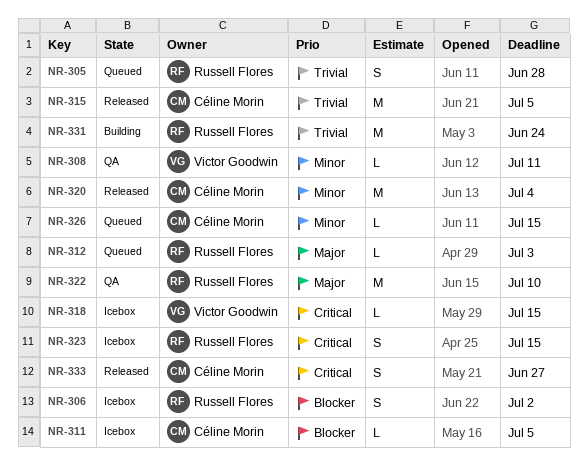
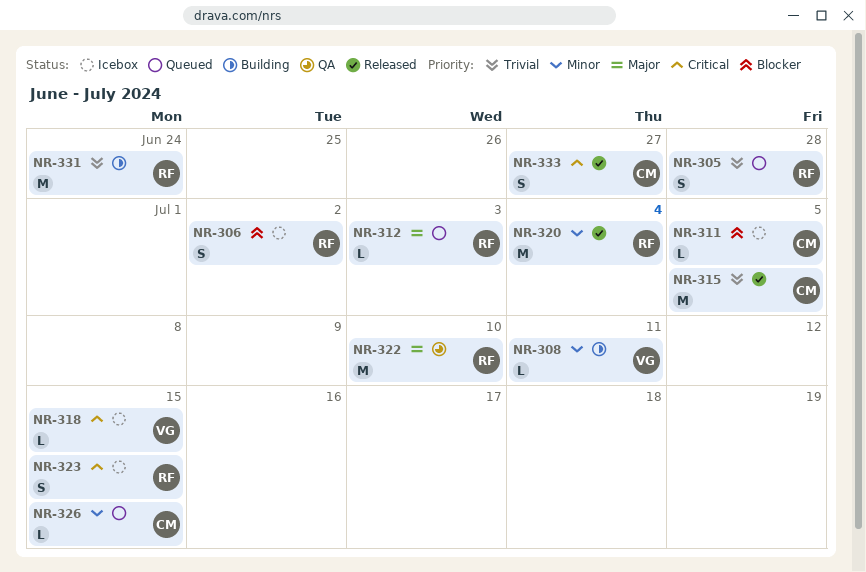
NR-308, status: QA -> Building
NR-320, owner: Céline Morin -> Russell Flores

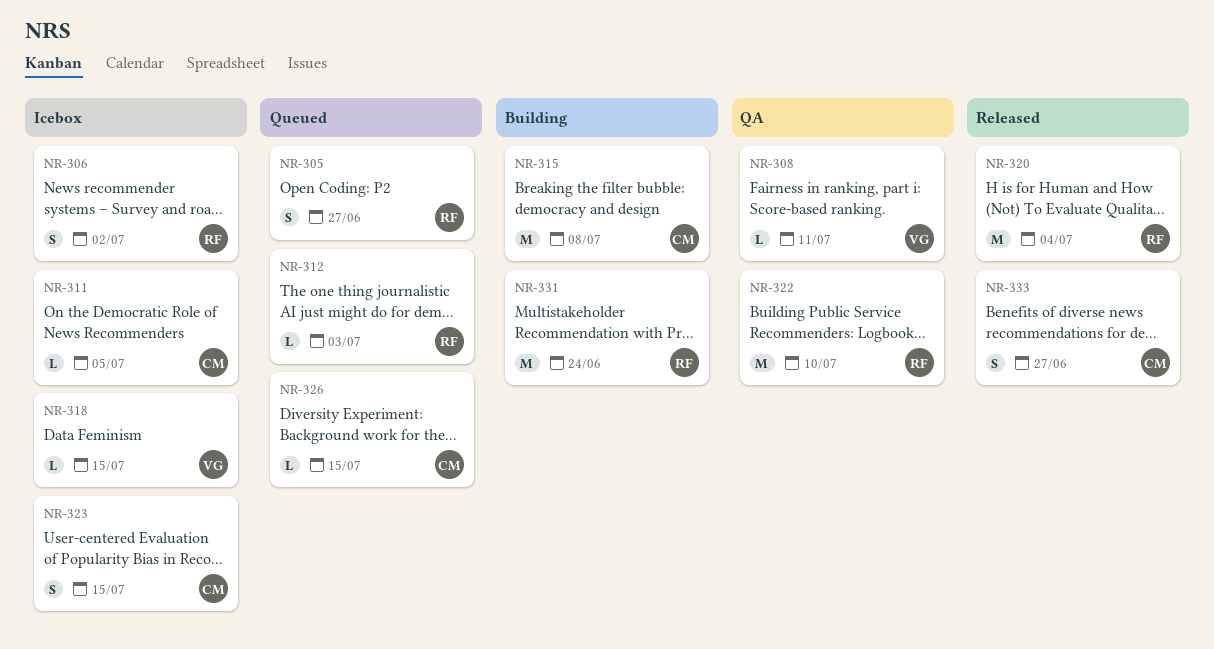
NR-305, due: Jun 28 -> Jun 27
NR-308, status: Building -> QA
NR-315, status: Released -> Building
NR-315, due: Jul 5 -> Jul 8
NR-323, owner: RF -> CM

